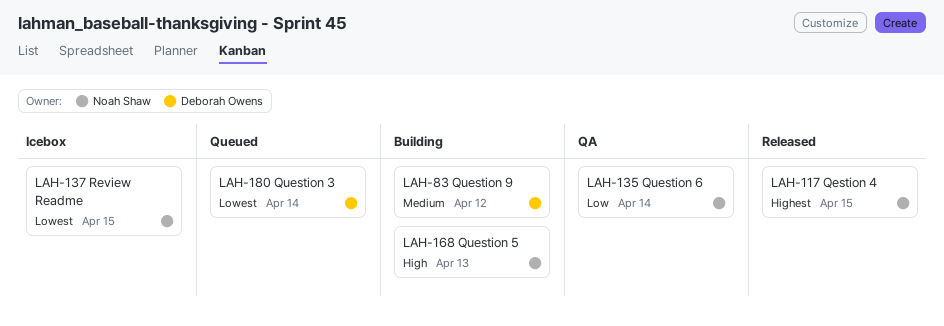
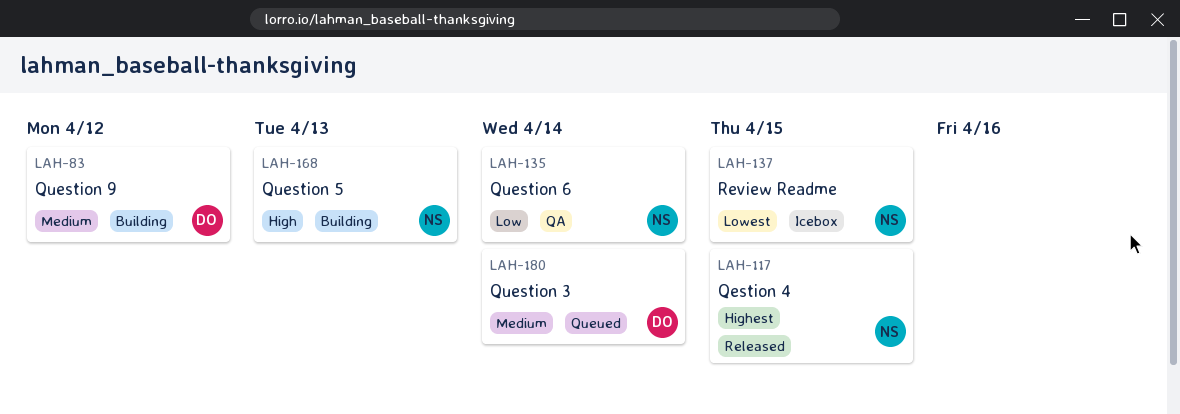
LAH-180, priority: Lowest -> Medium

